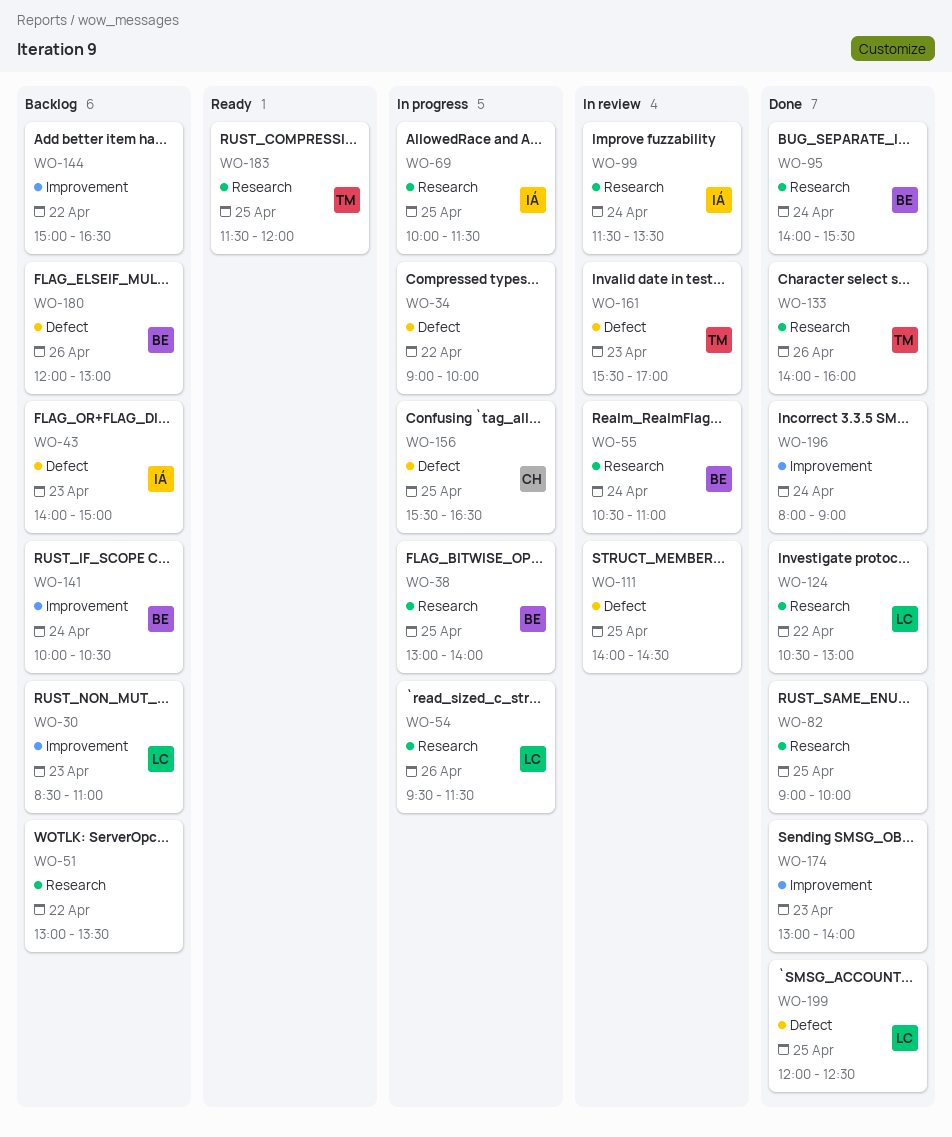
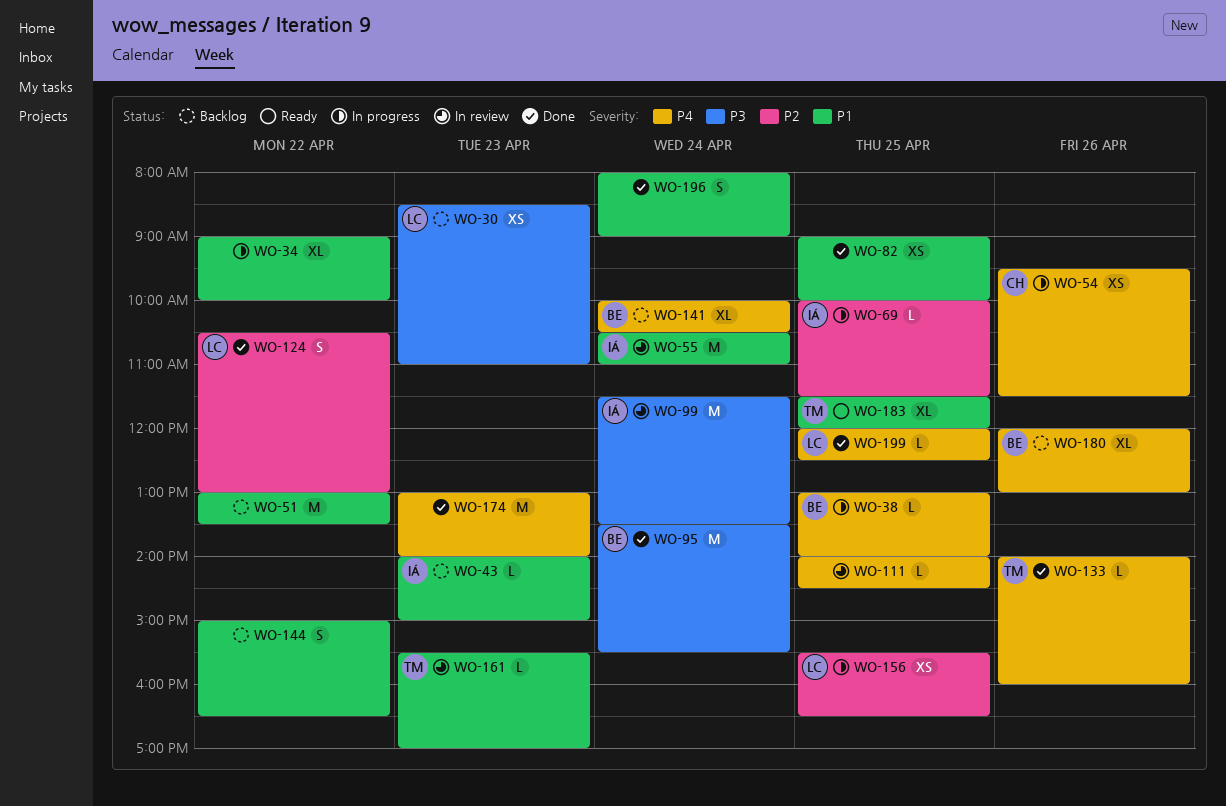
WO-54, owner: LC -> CH
WO-55, owner: BE -> IÁ
WO-95, begins: 14:00 -> 13:30
WO-156, owner: CH -> LC

